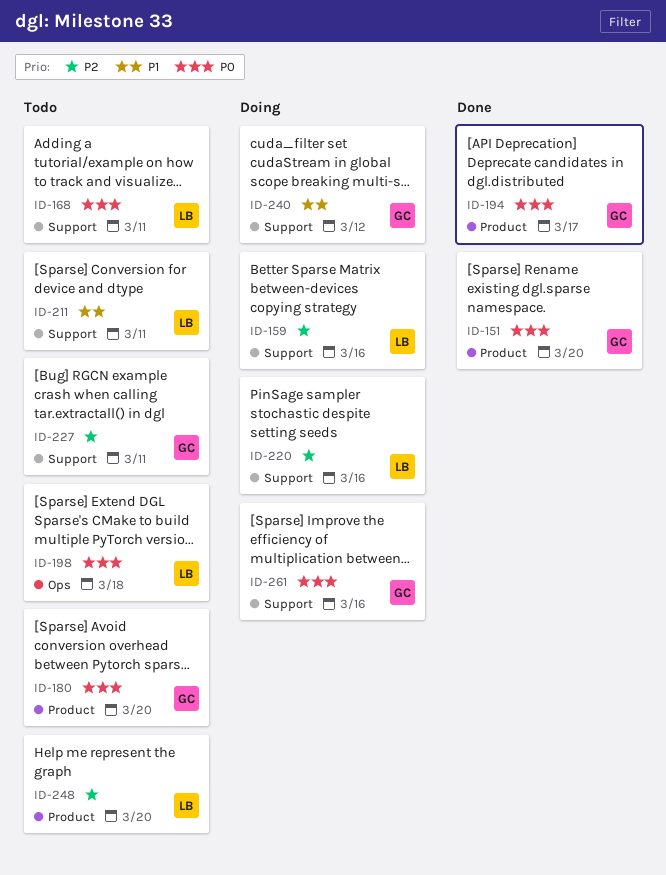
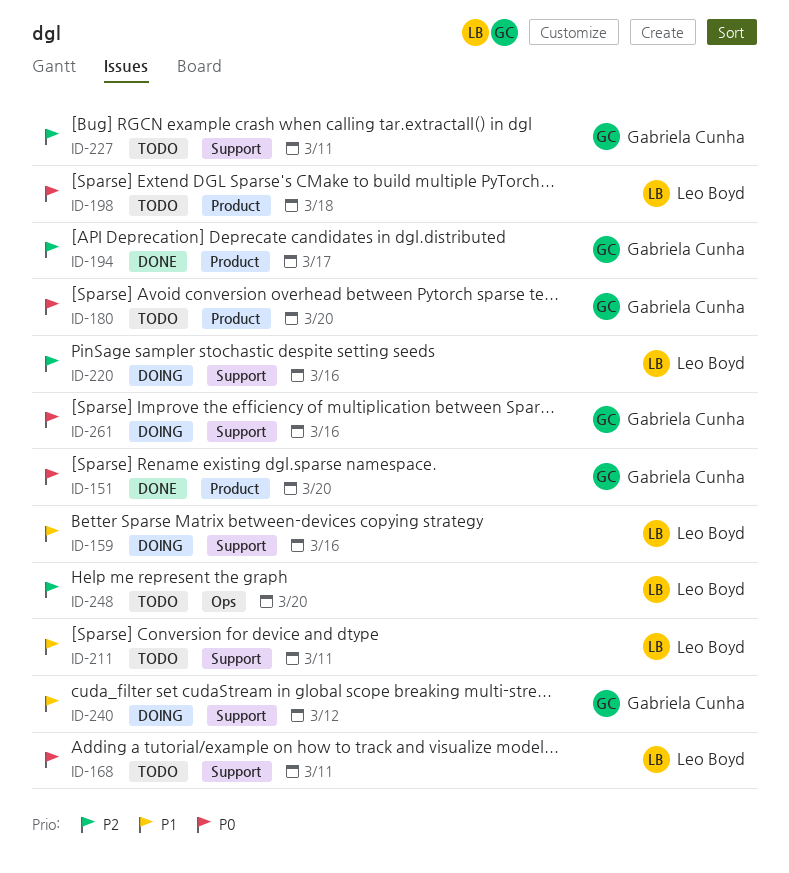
ID-159, priority: P2 -> P1
ID-194, priority: P0 -> P2
ID-198, label: Ops -> Product
ID-248, label: Product -> Ops

